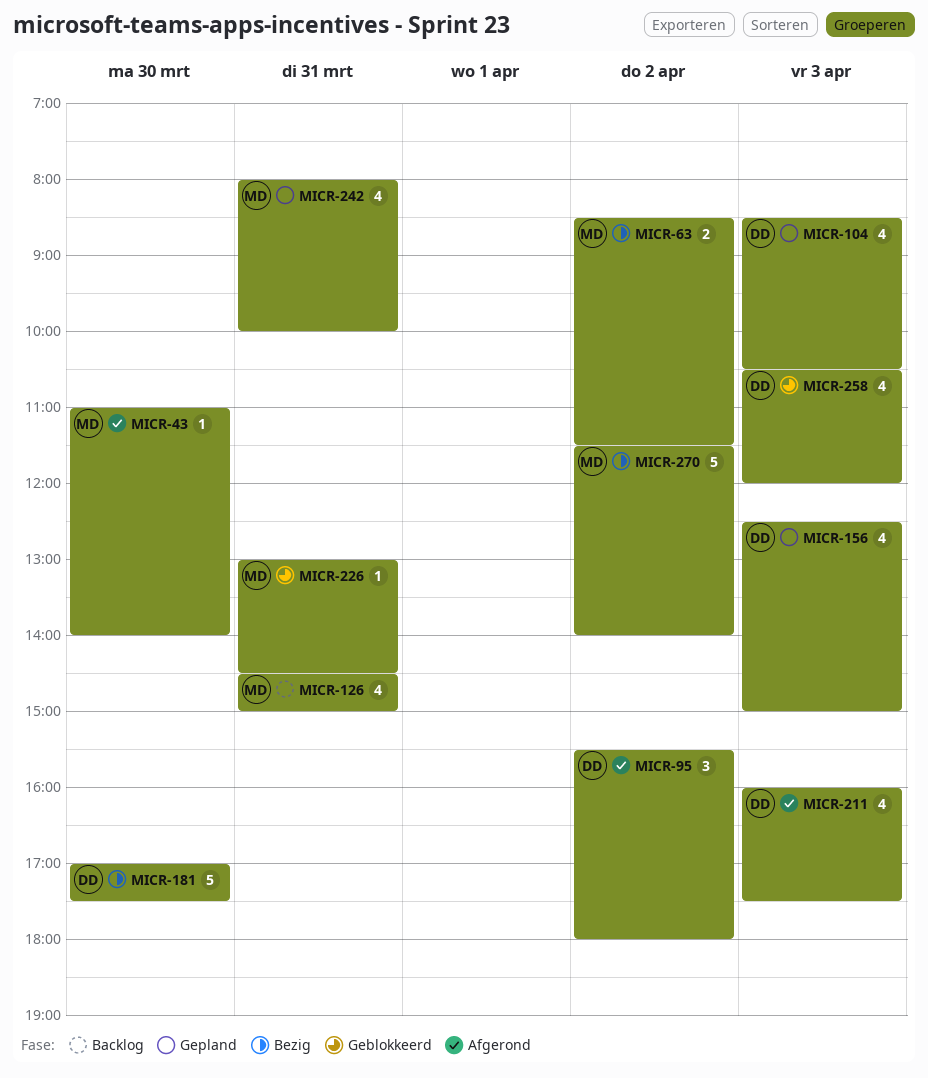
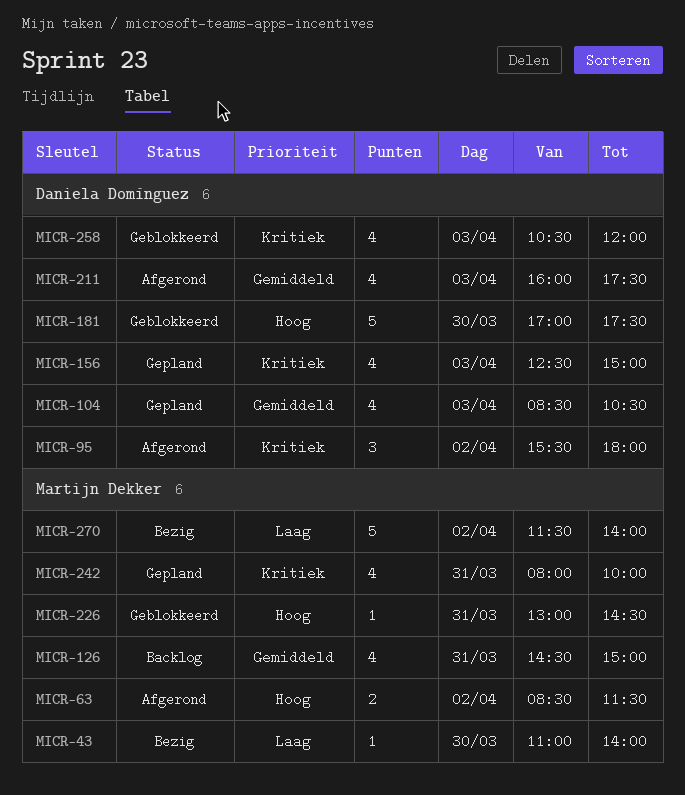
MICR-43, status: Afgerond -> Bezig
MICR-63, status: Bezig -> Afgerond
MICR-181, status: Bezig -> Geblokkeerd

